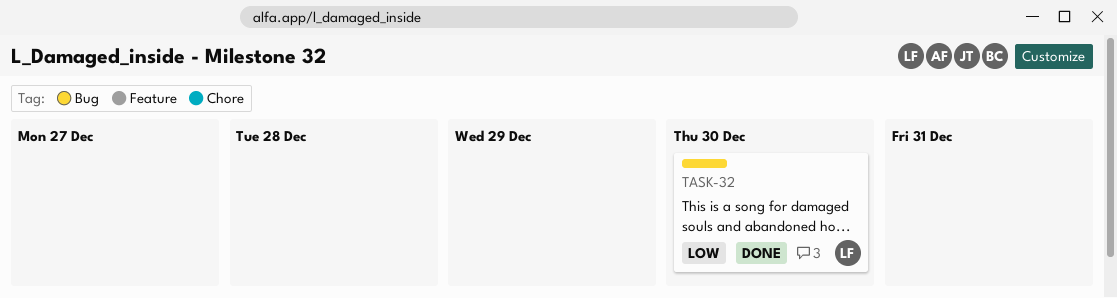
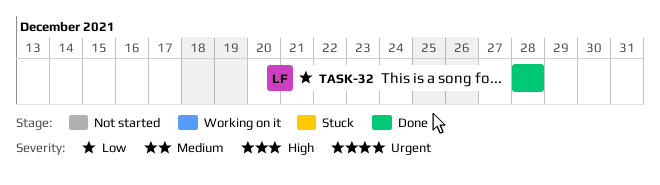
TASK-32, due: Dec 30 -> Dec 28

